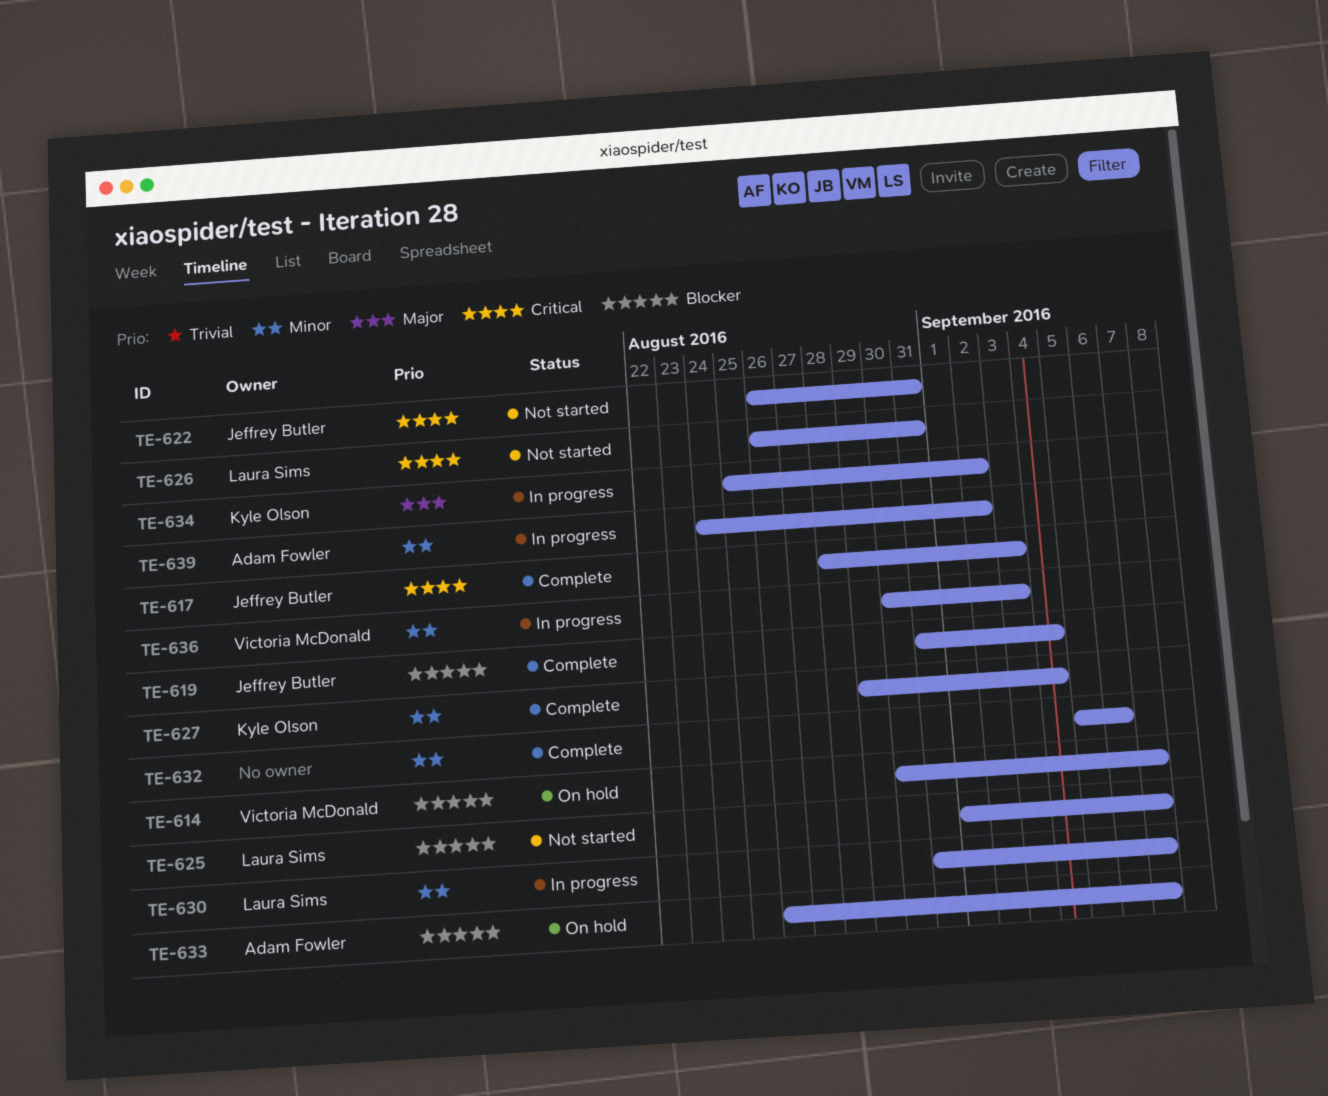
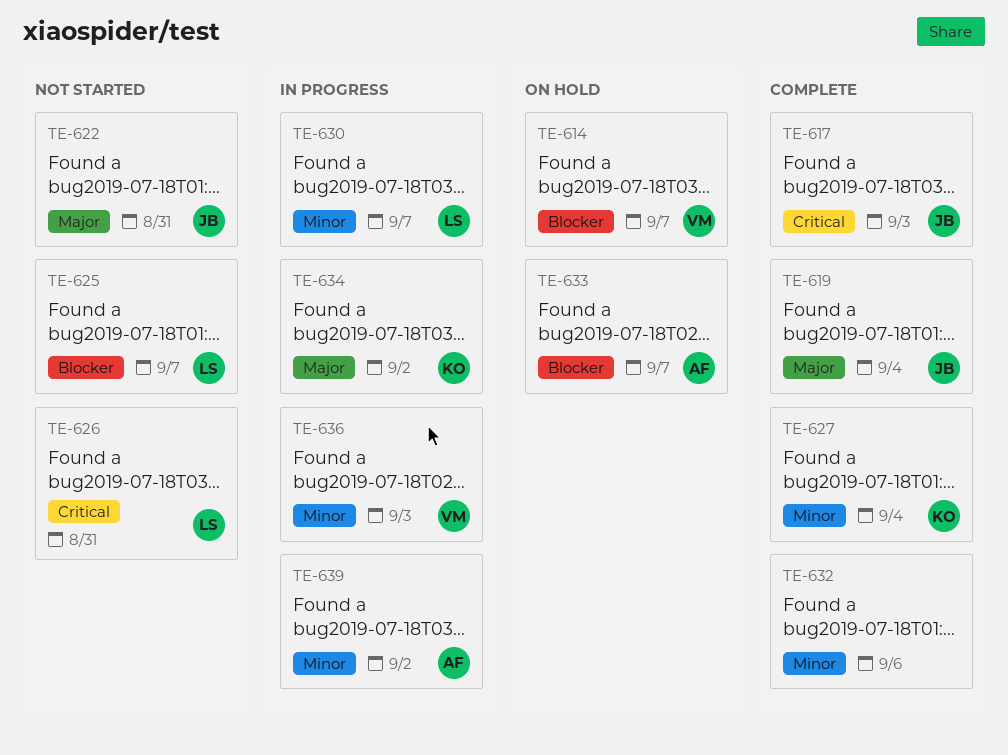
TE-619, priority: Blocker -> Major
TE-622, priority: Critical -> Major

